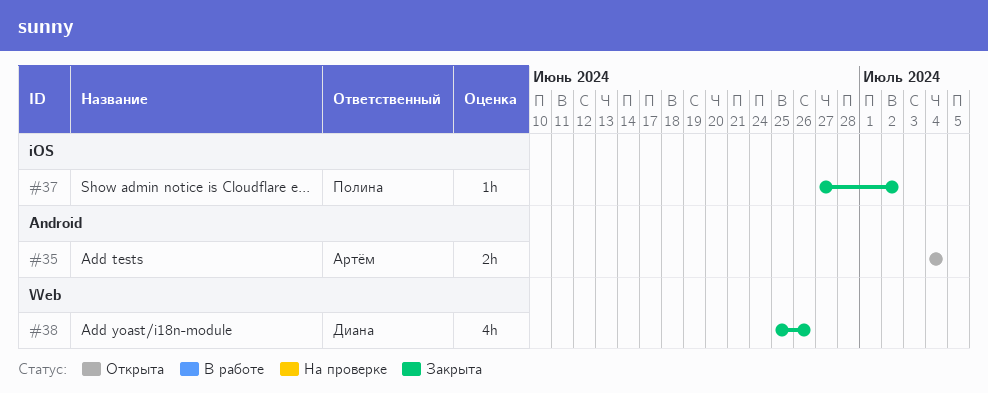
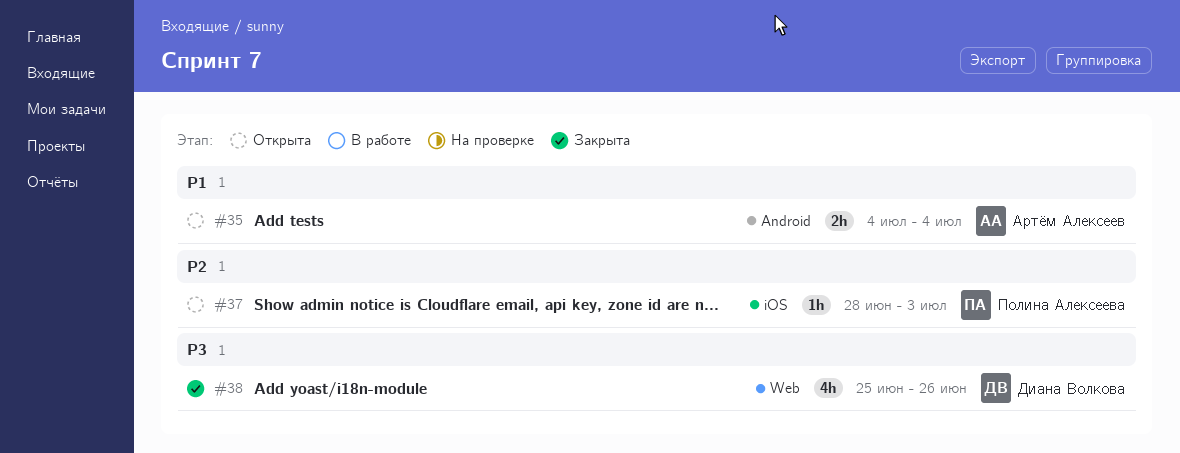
#37, status: Закрыта -> Открыта
#37, start: Jun 27 -> Jun 28
#37, due: Jul 2 -> Jul 3

